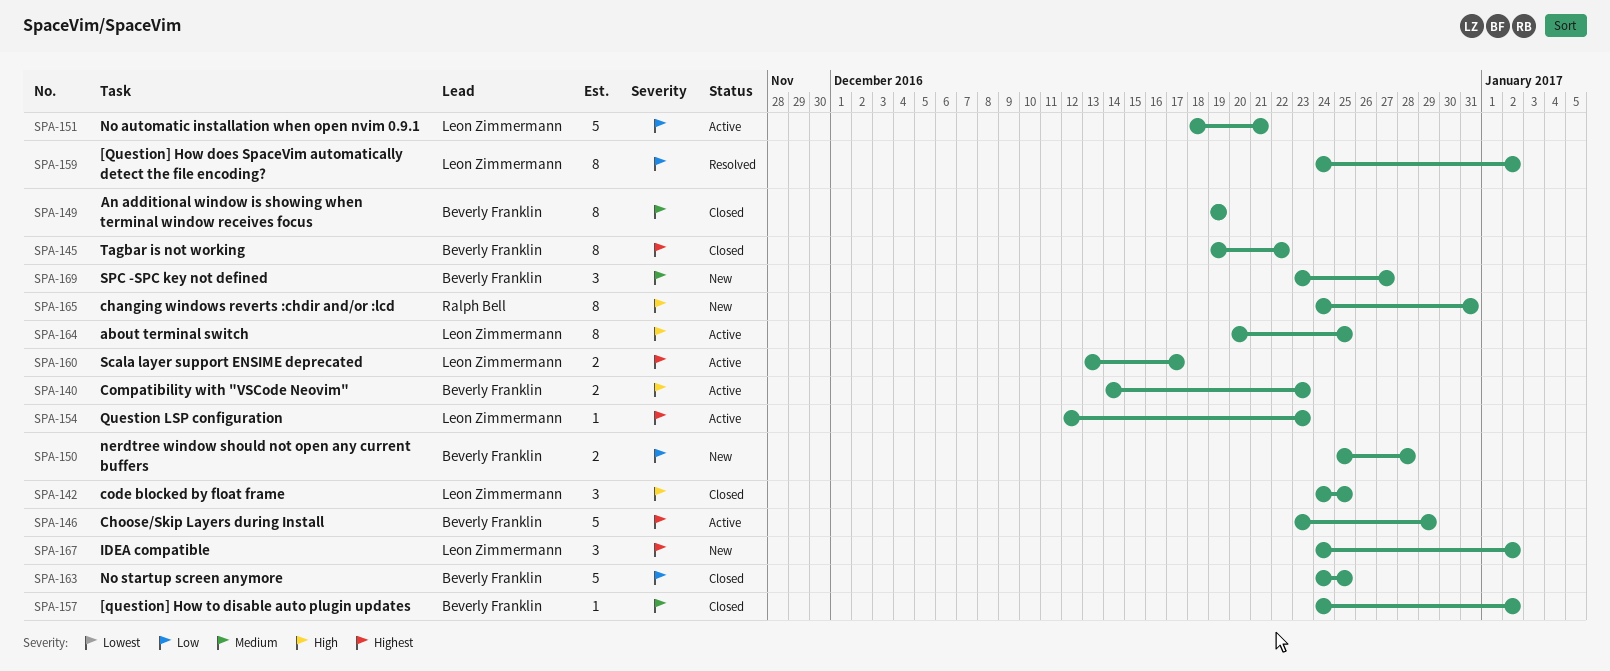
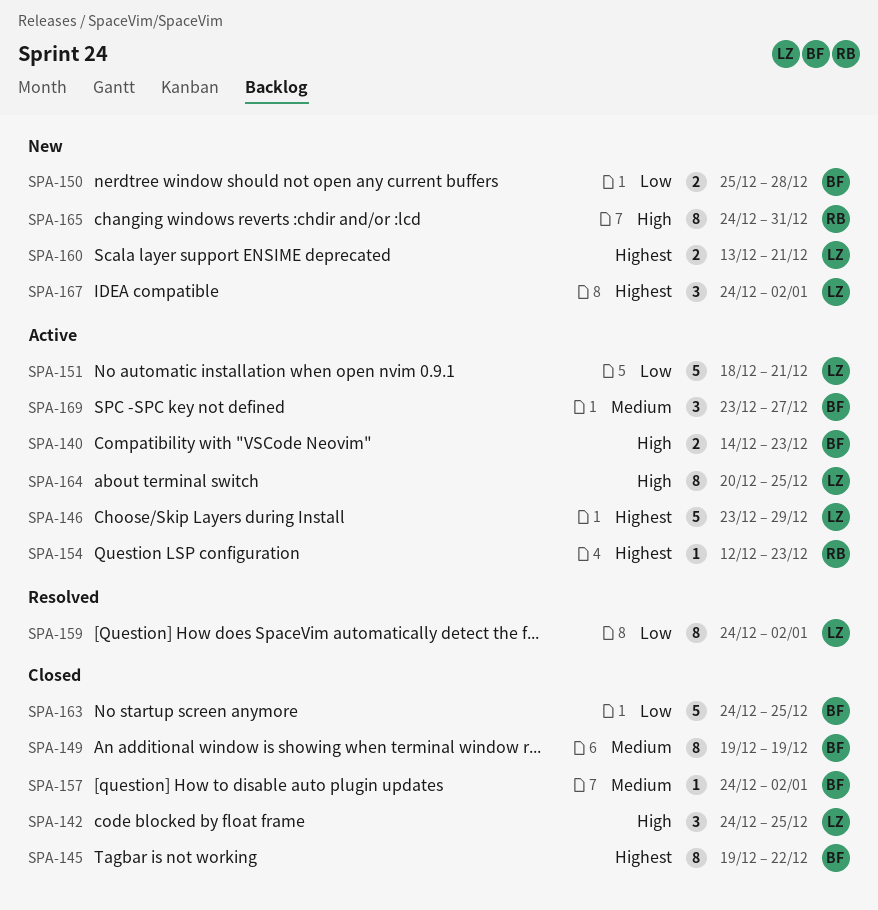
SPA-146, owner: Beverly Franklin -> Leon Zimmermann
SPA-154, owner: Leon Zimmermann -> Ralph Bell
SPA-160, status: Active -> New
SPA-160, due: Dec 17 -> Dec 21
SPA-169, status: New -> Active

